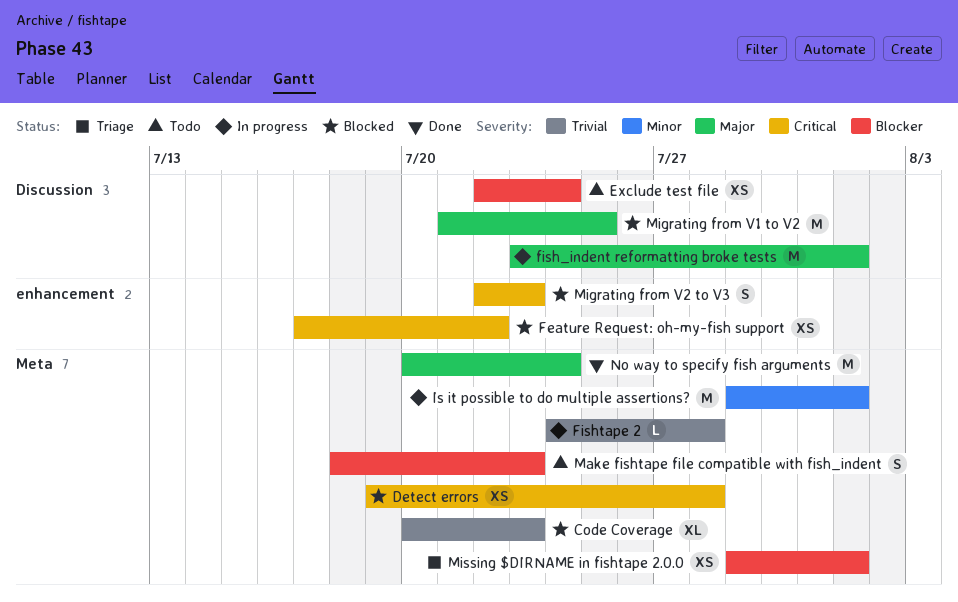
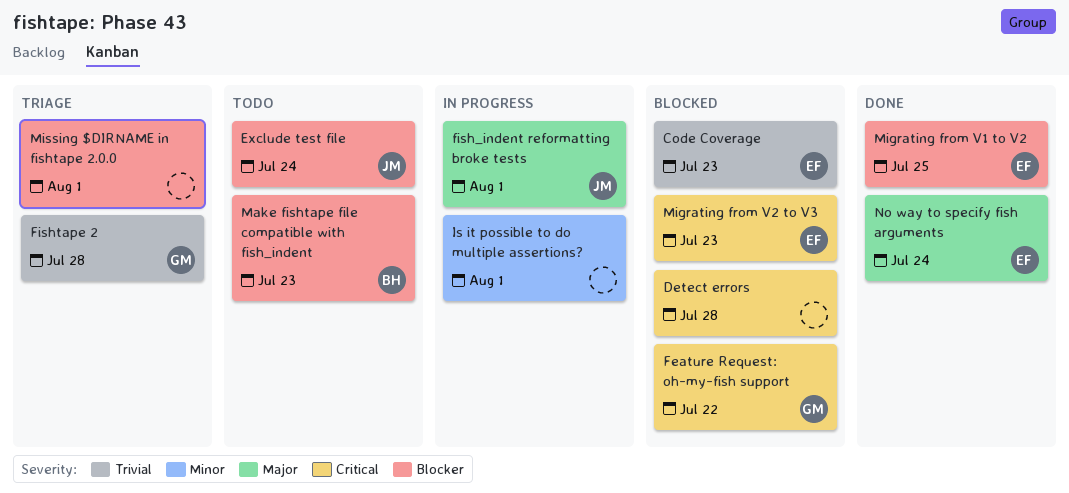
Fishtape 2, status: In progress -> Triage
Migrating from V1 to V2, status: Blocked -> Done
Migrating from V1 to V2, priority: Major -> Blocker

